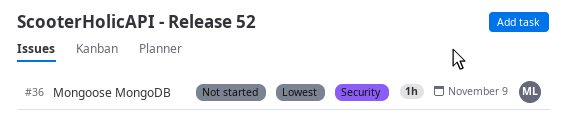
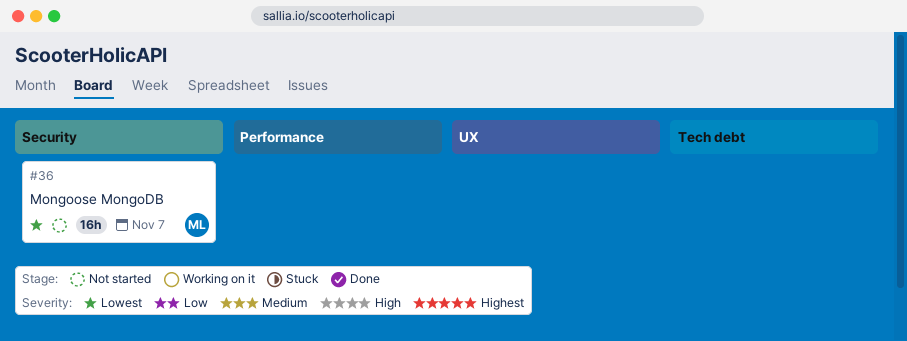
#36, estimate: 1h -> 16h
#36, due: Nov 9 -> Nov 7

